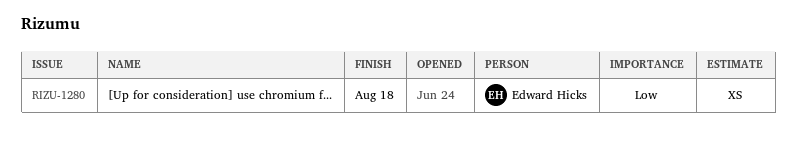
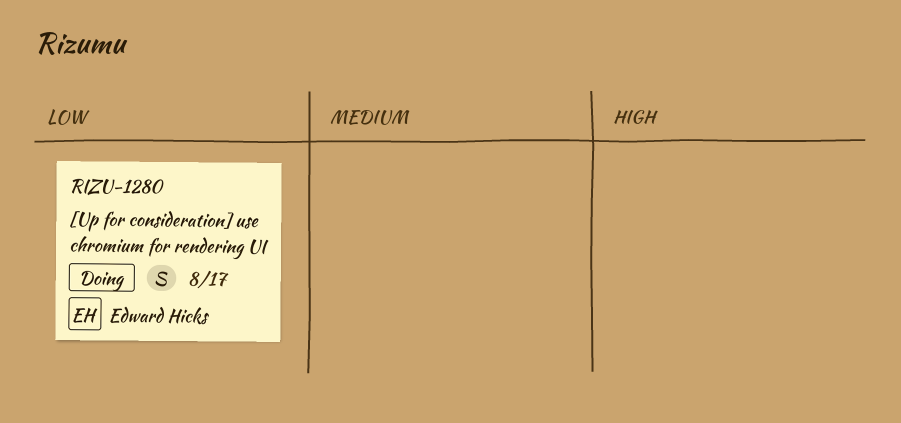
RIZU-1280, estimate: XS -> S
RIZU-1280, due: Aug 18 -> Aug 17

